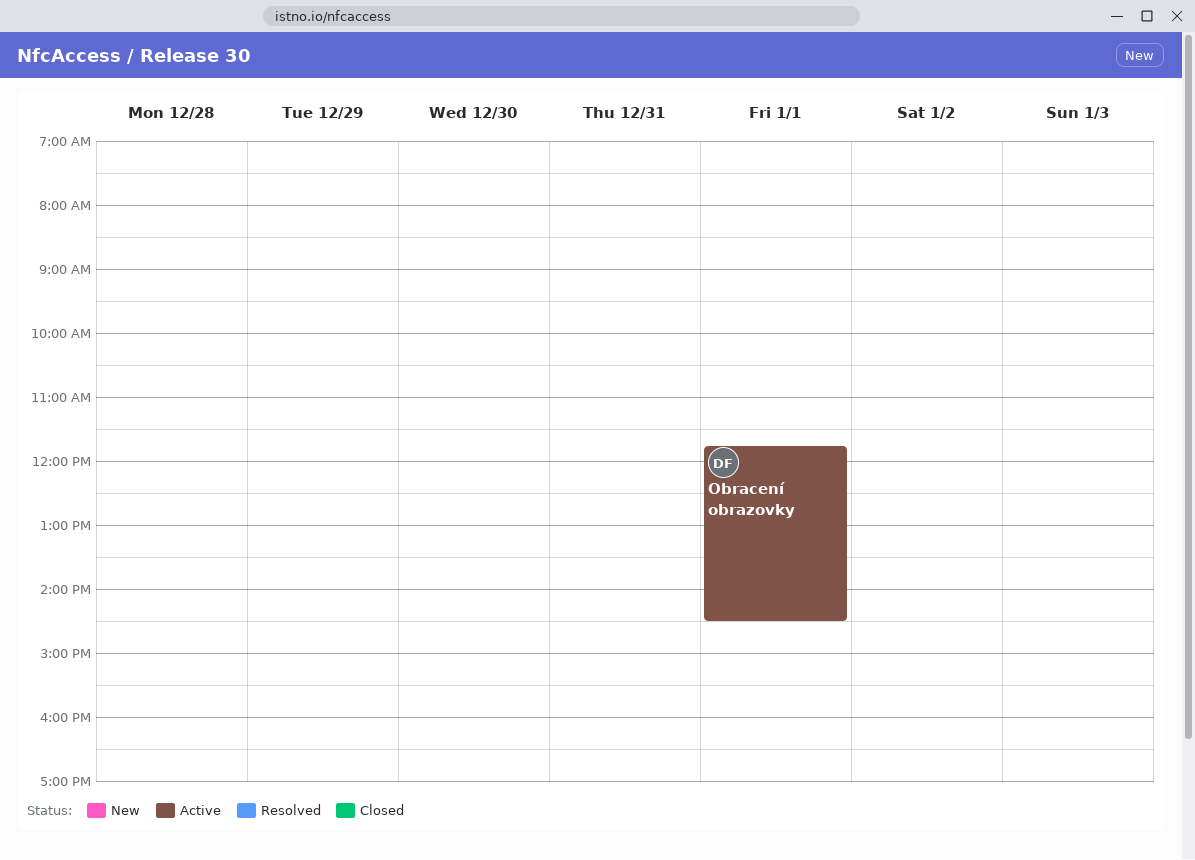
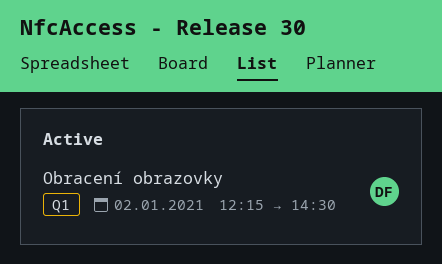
Obracení obrazovky, day: Jan 1 -> Jan 2
Obracení obrazovky, begins: 11:45 -> 12:15

